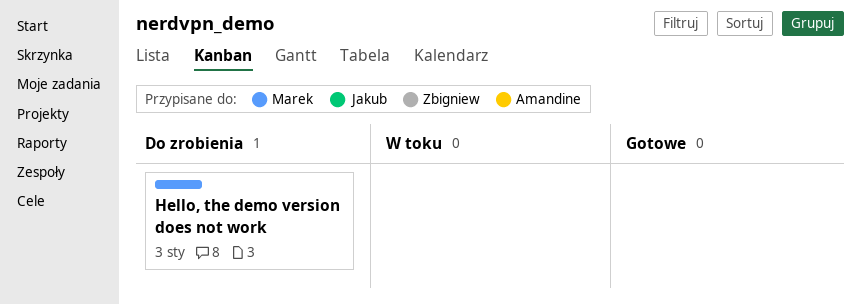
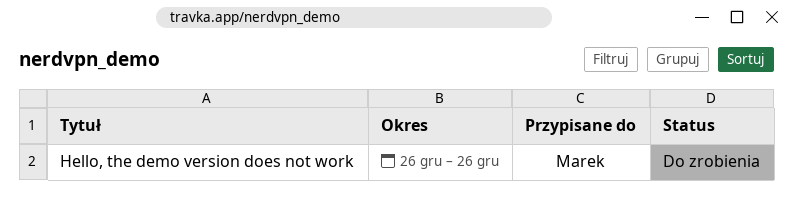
Hello, the demo version does not work, due: Jan 3 -> Dec 26

